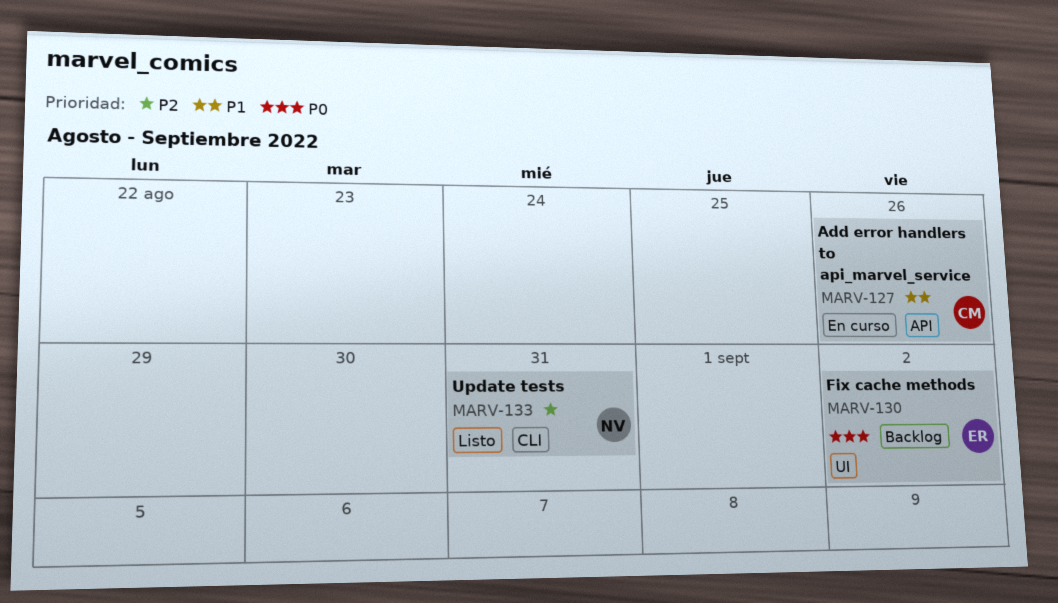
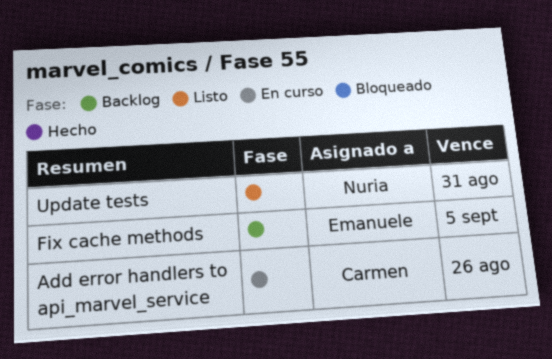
Fix cache methods, due: Sep 2 -> Sep 5

